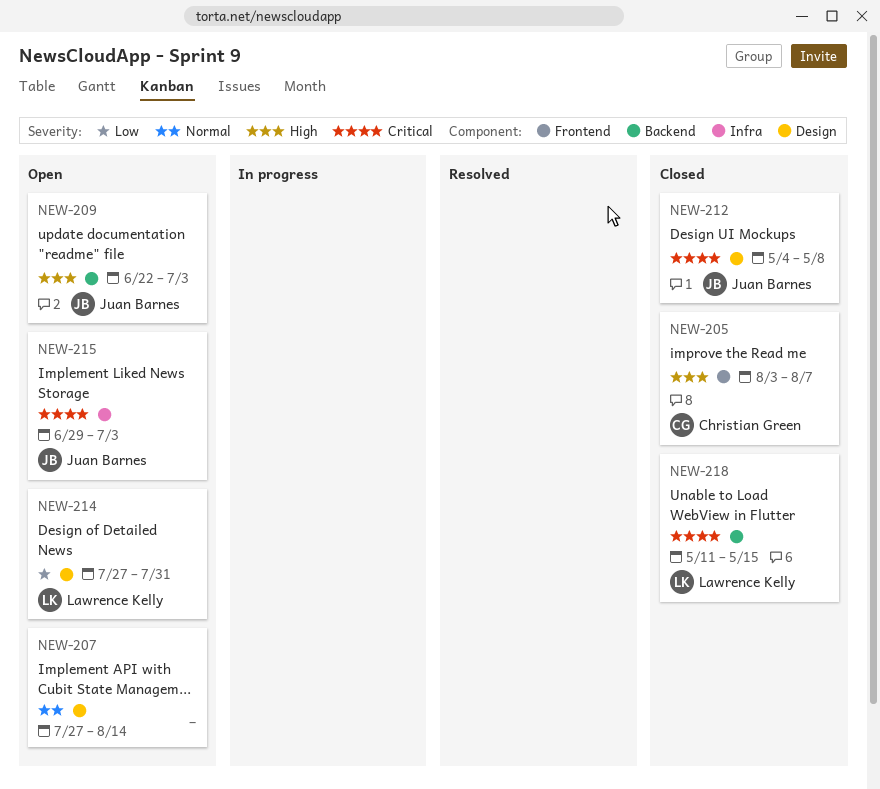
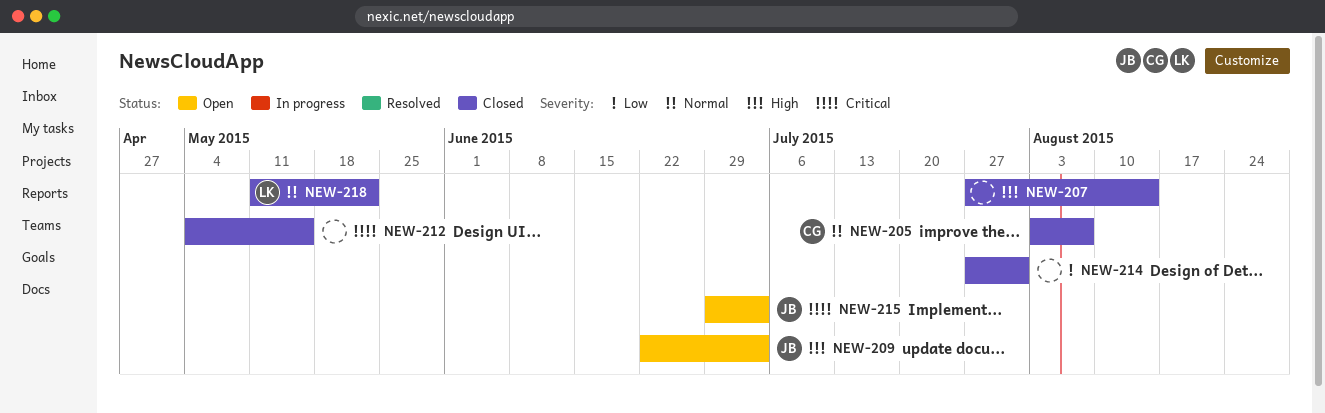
NEW-205, priority: High -> Normal
NEW-207, status: Open -> Closed
NEW-207, priority: Normal -> High
NEW-212, owner: Juan Barnes -> none
NEW-212, due: May 8 -> May 15
NEW-214, status: Open -> Closed
NEW-214, owner: Lawrence Kelly -> none
NEW-218, priority: Critical -> Normal
NEW-218, due: May 15 -> May 22

